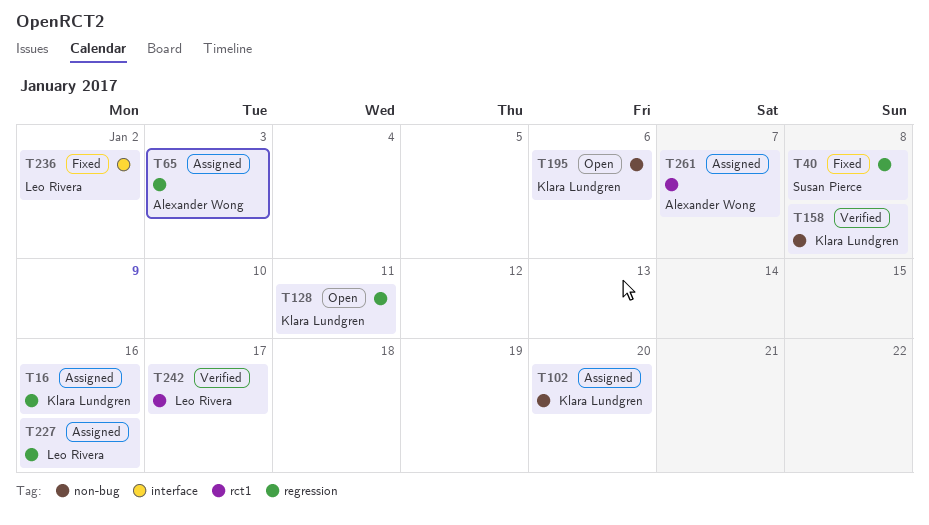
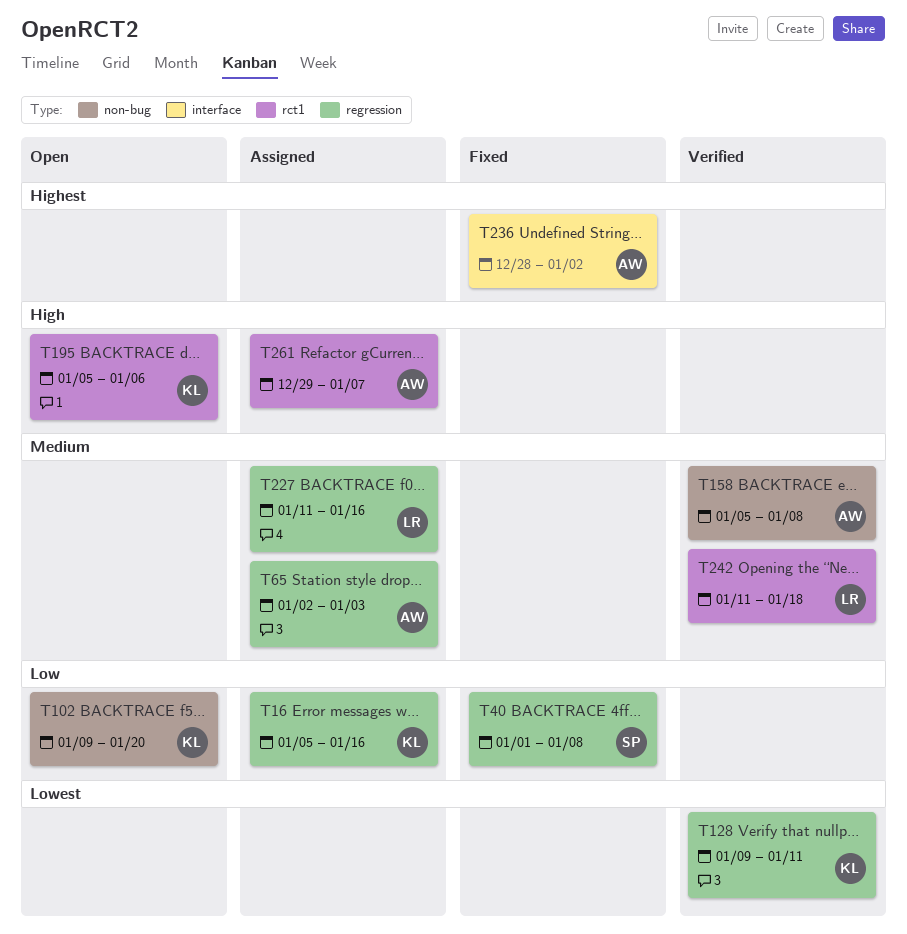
T102, status: Assigned -> Open
T128, status: Open -> Verified
T158, owner: Klara Lundgren -> Alexander Wong
T195, label: non-bug -> rct1
T236, owner: Leo Rivera -> Alexander Wong
T242, due: Jan 17 -> Jan 18

